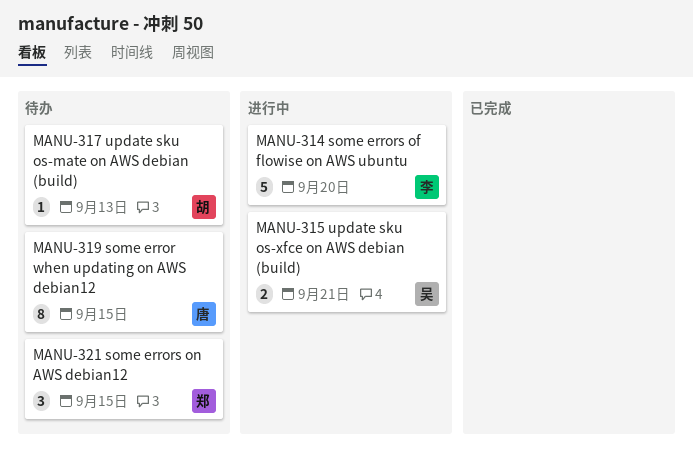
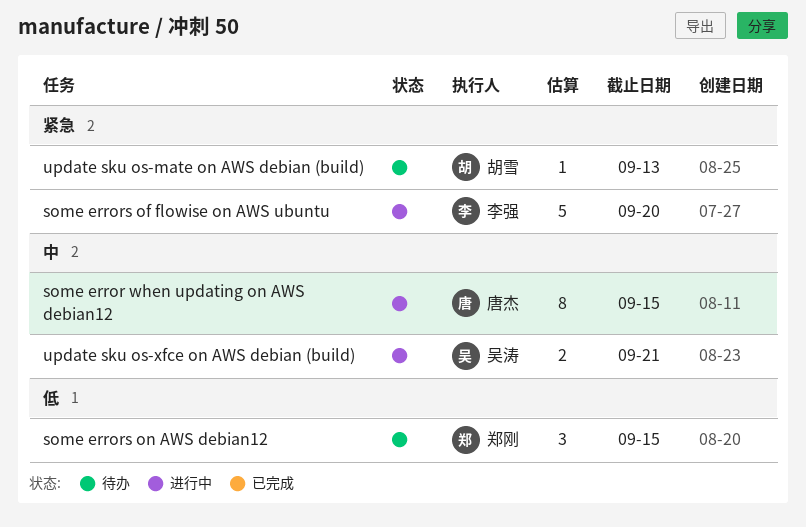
some error when updating on AWS debian12, status: 待办 -> 进行中

